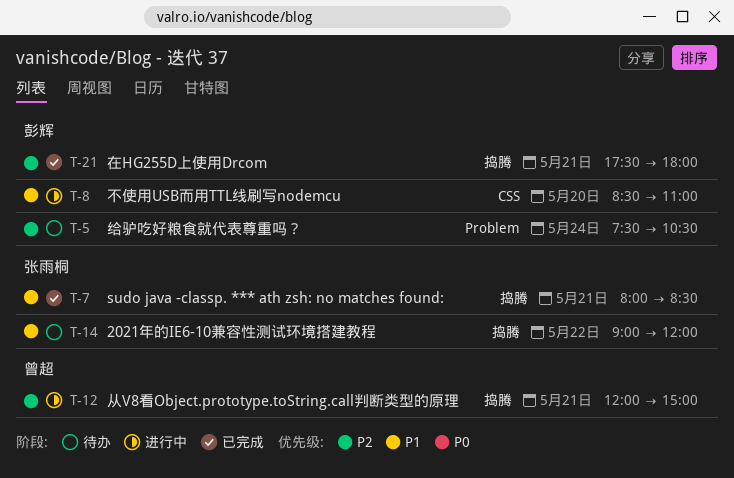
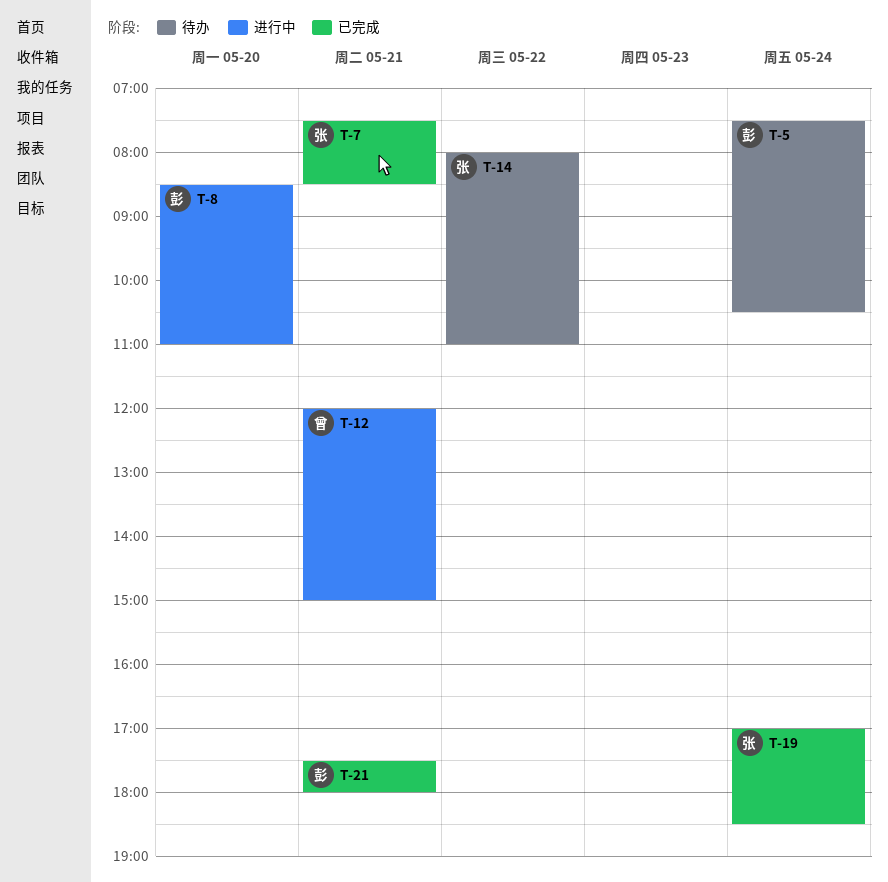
T-7, begins: 08:00 -> 07:30
T-14, begins: 09:00 -> 08:00
T-14, ends: 12:00 -> 11:00
T-19: none -> present

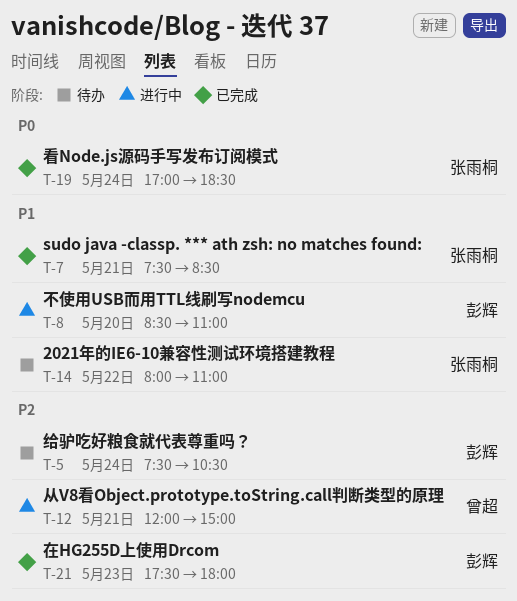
T-21, day: May 21 -> May 23

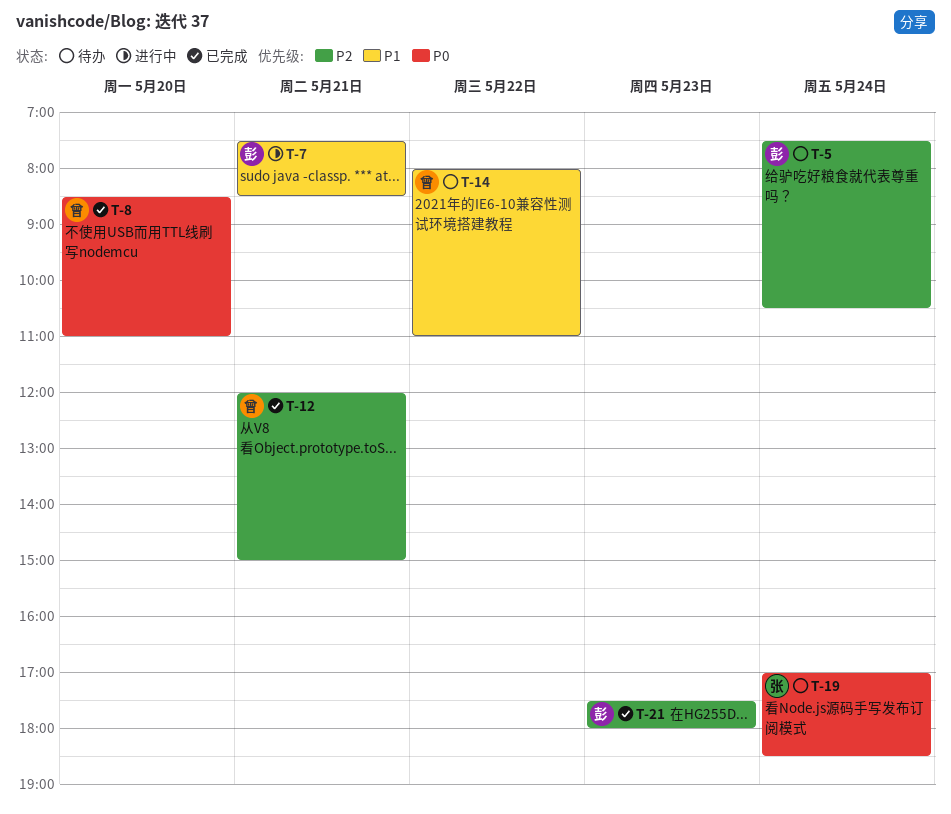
T-7, status: 已完成 -> 进行中
T-7, owner: 张雨桐 -> 彭辉
T-8, status: 进行中 -> 已完成
T-8, owner: 彭辉 -> 曾超
T-8, priority: P1 -> P0
T-12, status: 进行中 -> 已完成
T-14, owner: 张雨桐 -> 曾超
T-19, status: 已完成 -> 待办

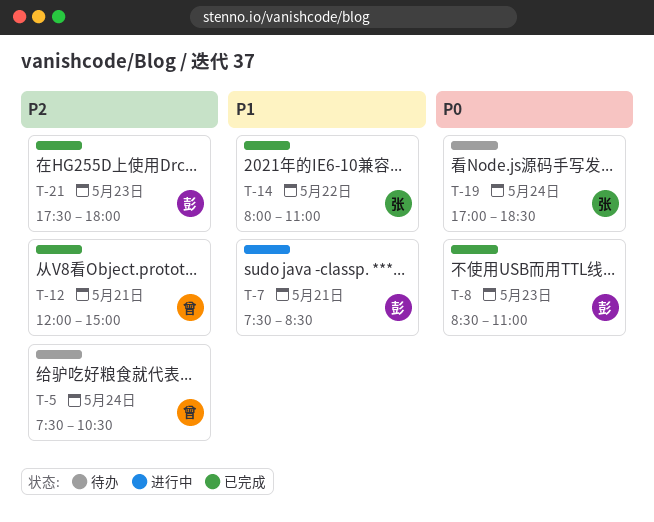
T-5, owner: 彭 -> 曾
T-8, owner: 曾 -> 彭
T-8, day: May 20 -> May 23
T-14, status: 待办 -> 已完成
T-14, owner: 曾 -> 张

